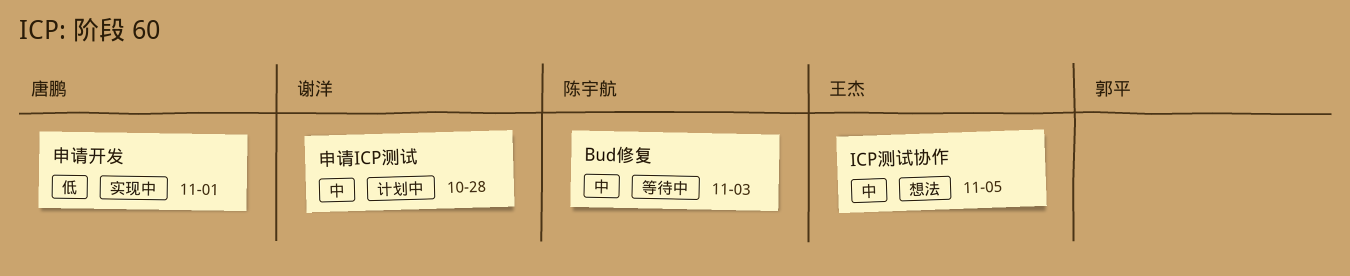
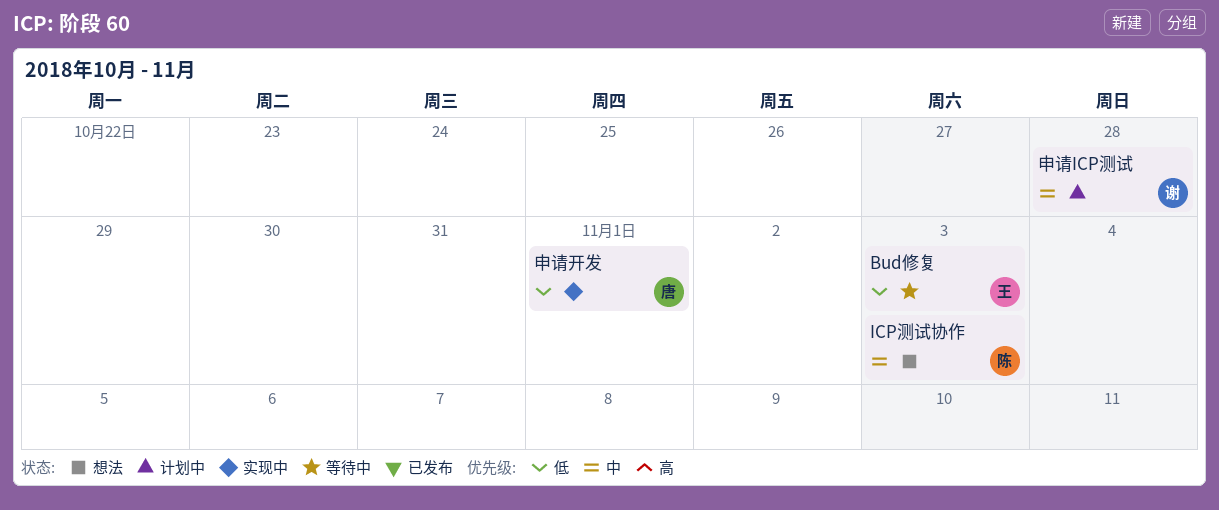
Bud修复, owner: 陈宇航 -> 王杰
Bud修复, priority: 中 -> 低
ICP测试协作, owner: 王杰 -> 陈宇航
ICP测试协作, due: Nov 5 -> Nov 3

